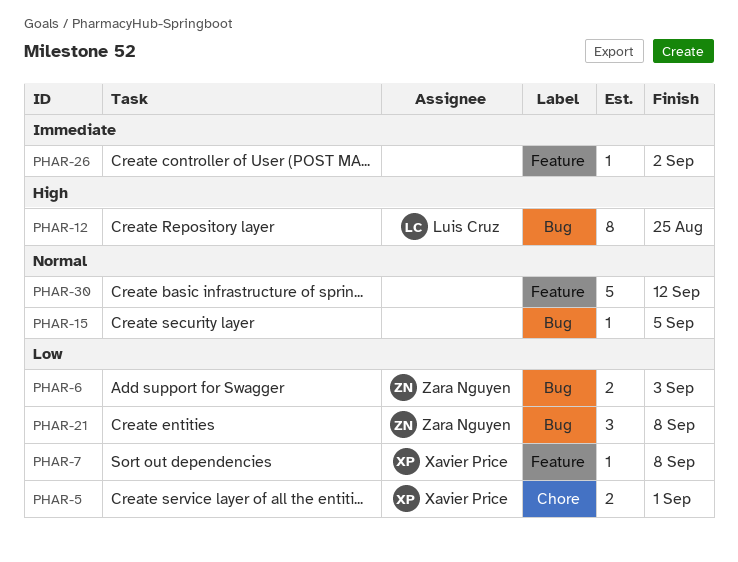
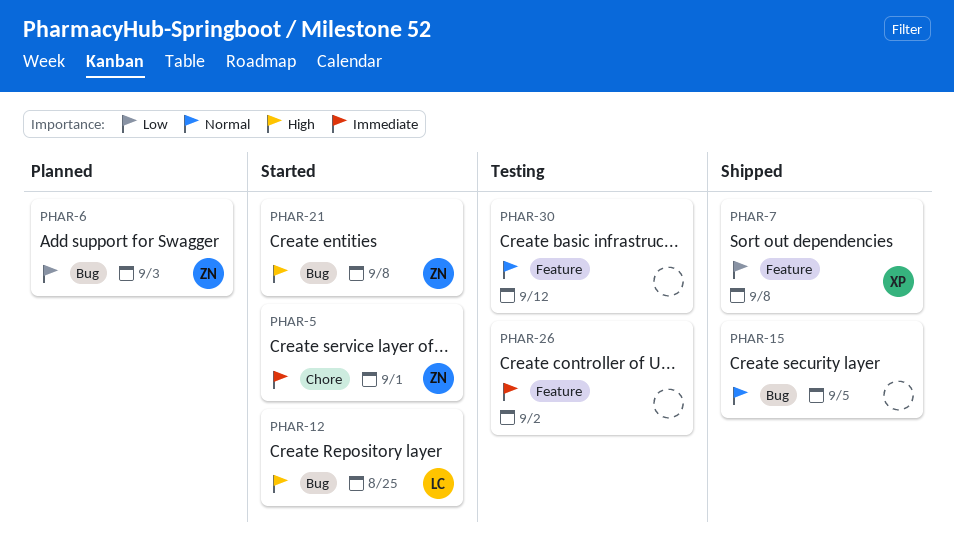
PHAR-5, owner: Xavier Price -> Zara Nguyen
PHAR-5, priority: Low -> Immediate
PHAR-21, priority: Low -> High

